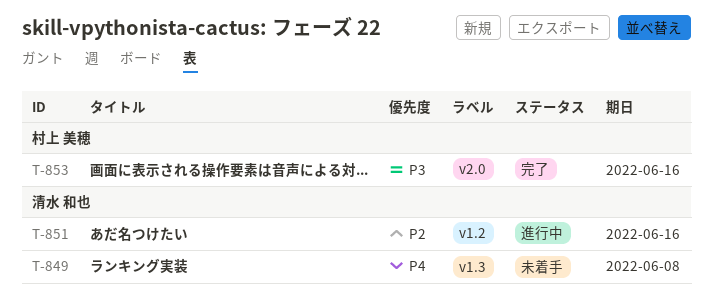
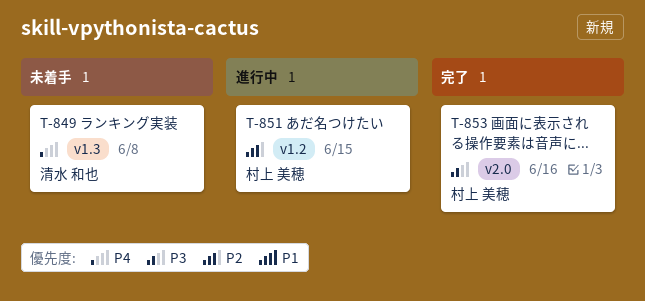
T-851, owner: 清水 和也 -> 村上 美穂
T-851, due: Jun 16 -> Jun 15

